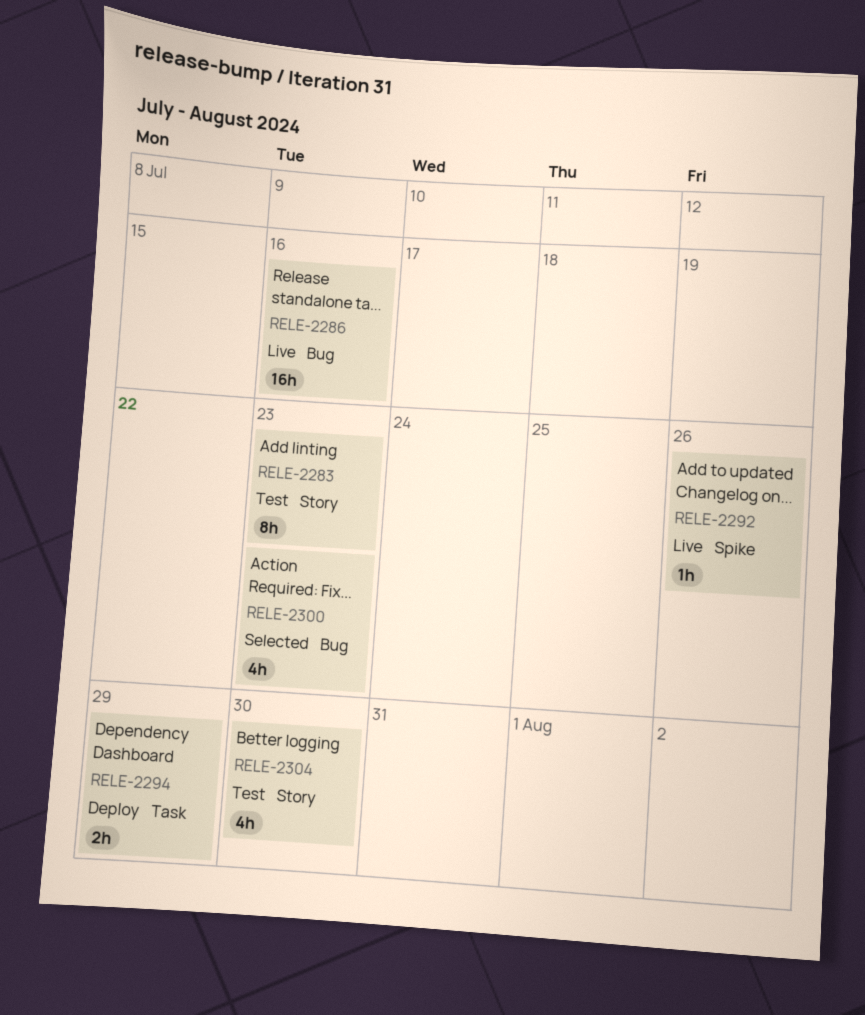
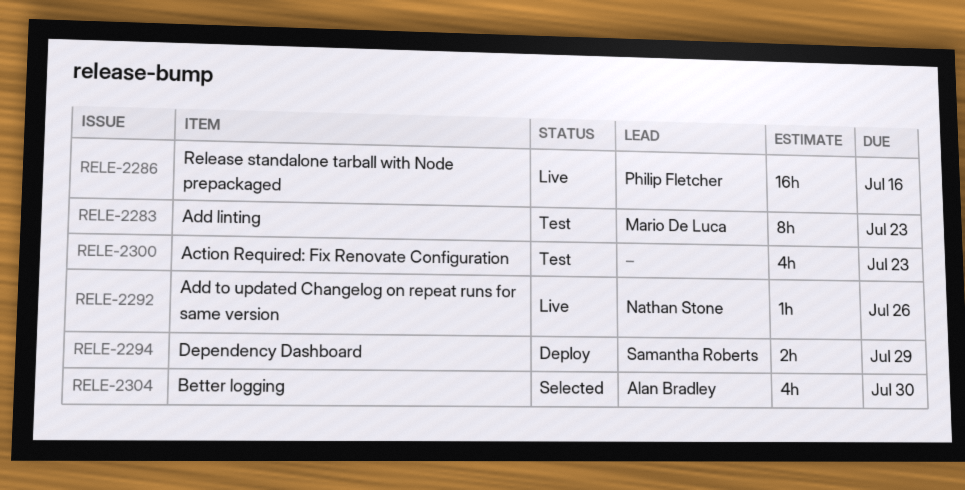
RELE-2300, status: Selected -> Test
RELE-2304, status: Test -> Selected

